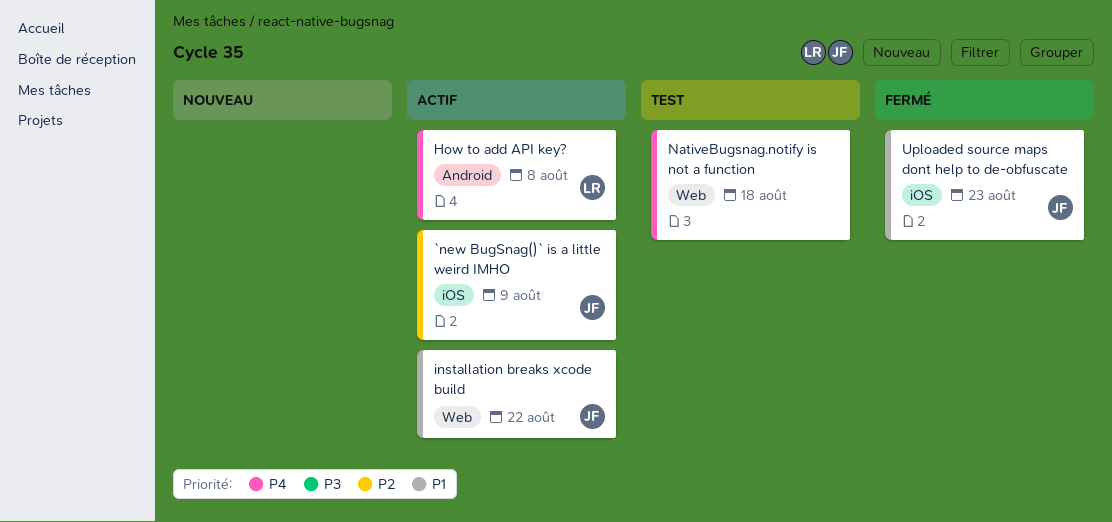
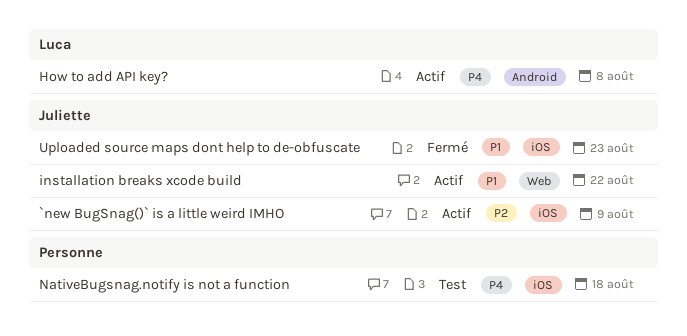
NativeBugsnag.notify is not a function, label: Web -> iOS

